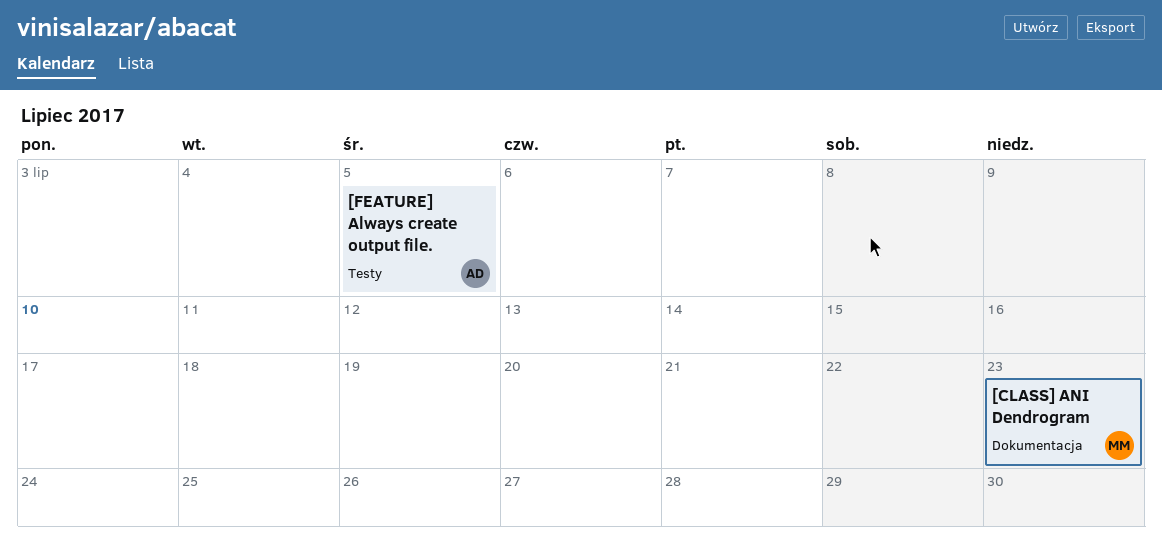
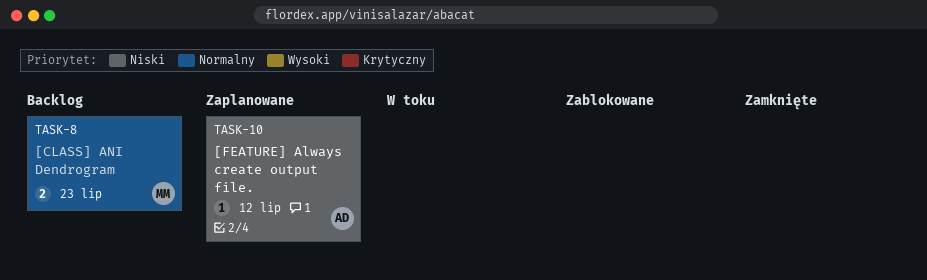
[FEATURE] Always create output file., due: Jul 5 -> Jul 12

